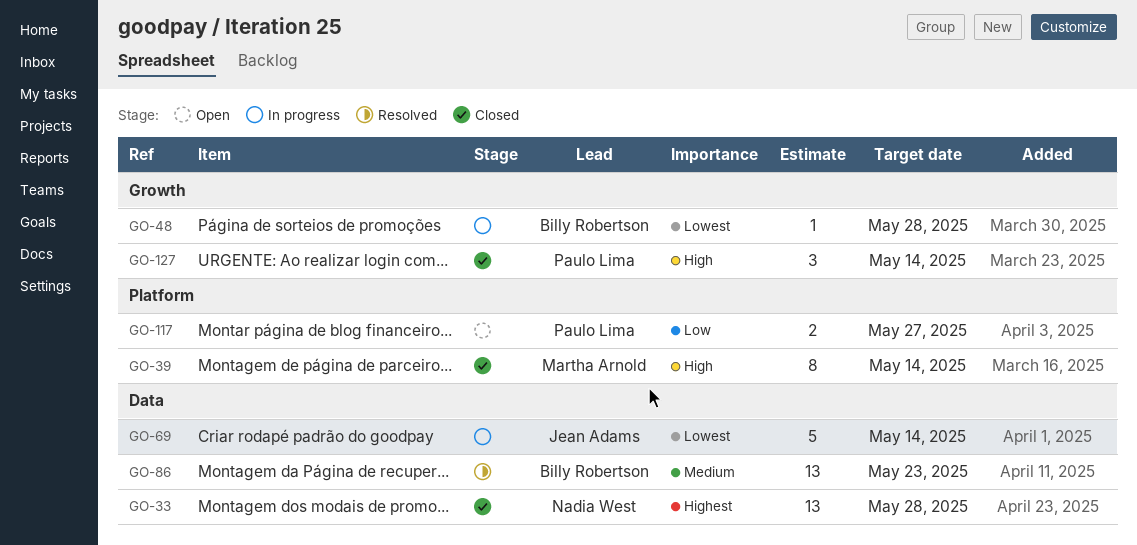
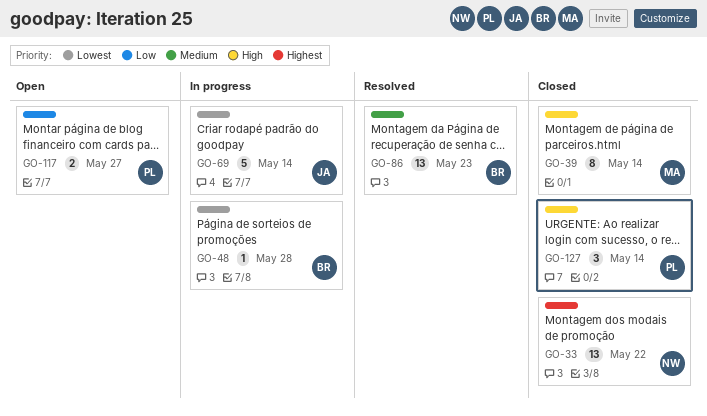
GO-33, due: May 28 -> May 22

